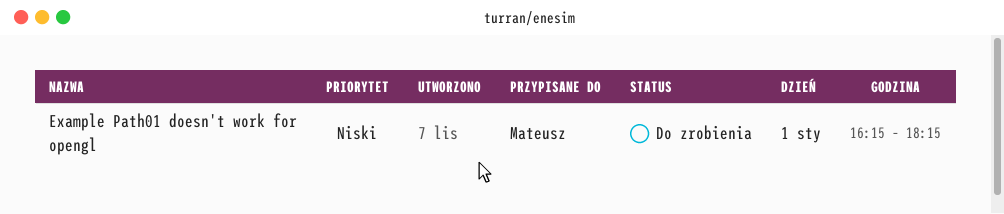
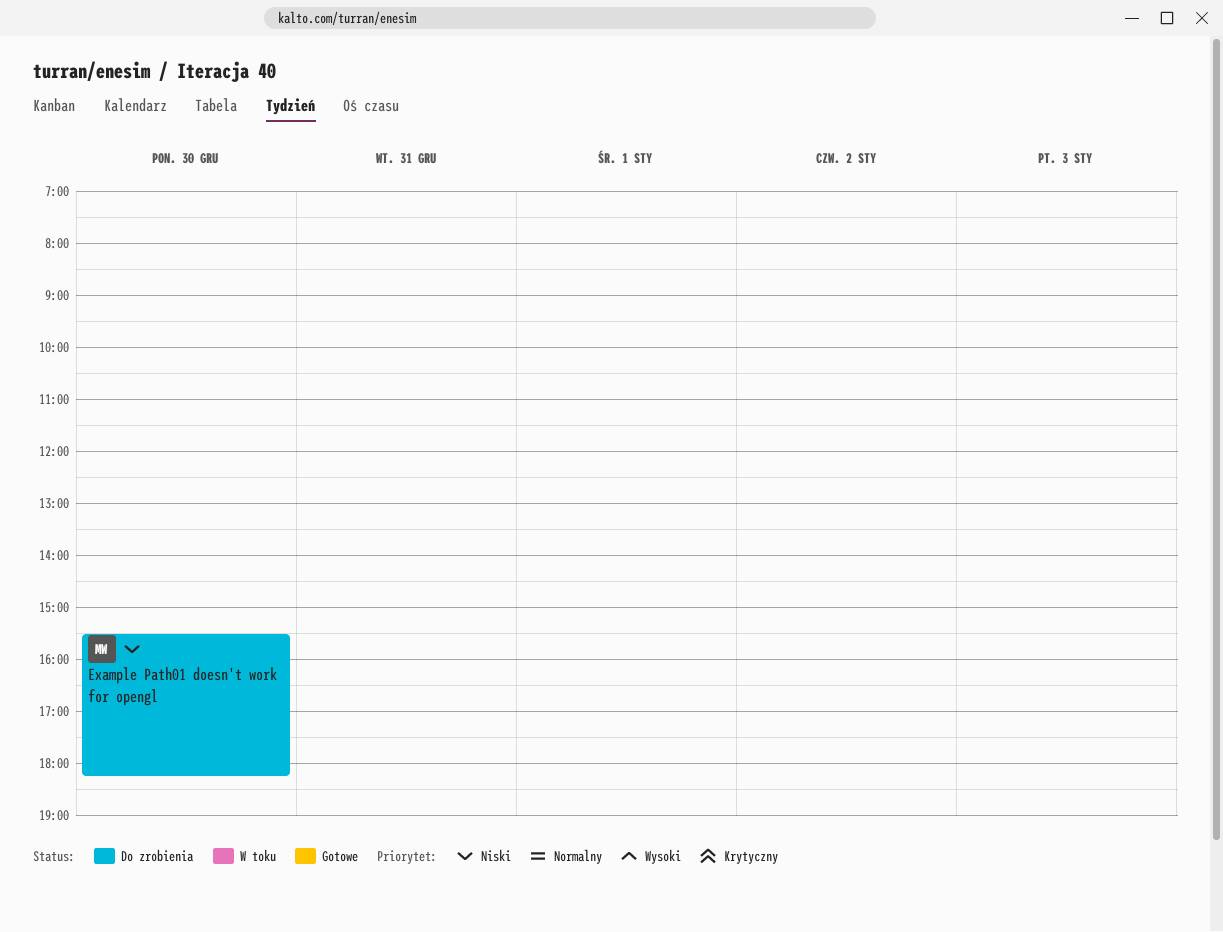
Example Path01 doesn't work for opengl, day: Jan 1 -> Dec 30
Example Path01 doesn't work for opengl, begins: 16:15 -> 15:30

